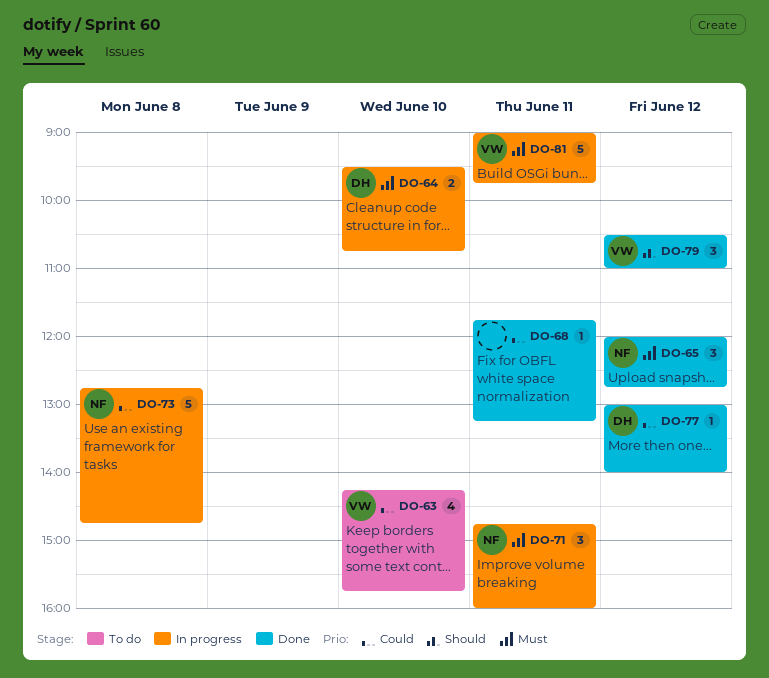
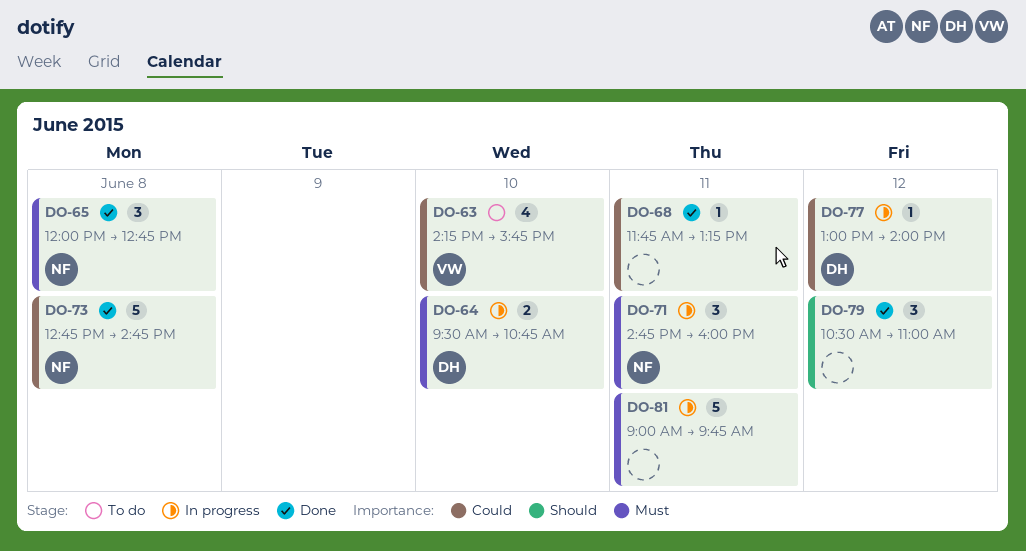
DO-65, day: Jun 12 -> Jun 8
DO-73, status: In progress -> Done
DO-77, status: Done -> In progress
DO-79, owner: VW -> none
DO-81, owner: VW -> none

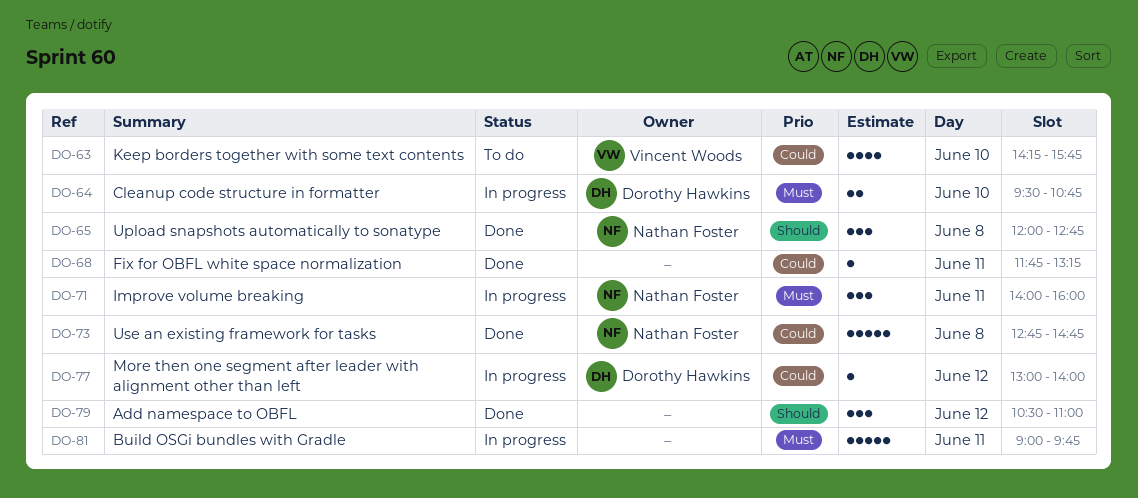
DO-65, priority: Must -> Should
DO-71, begins: 14:45 -> 14:00

